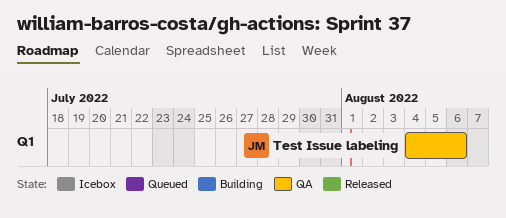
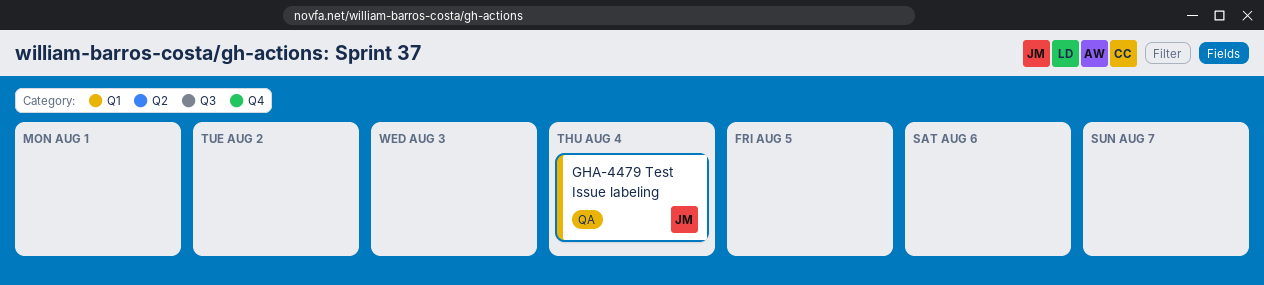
Test Issue labeling, due: Aug 6 -> Aug 4

